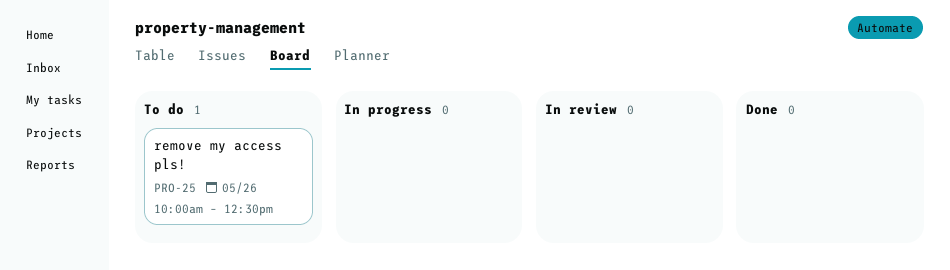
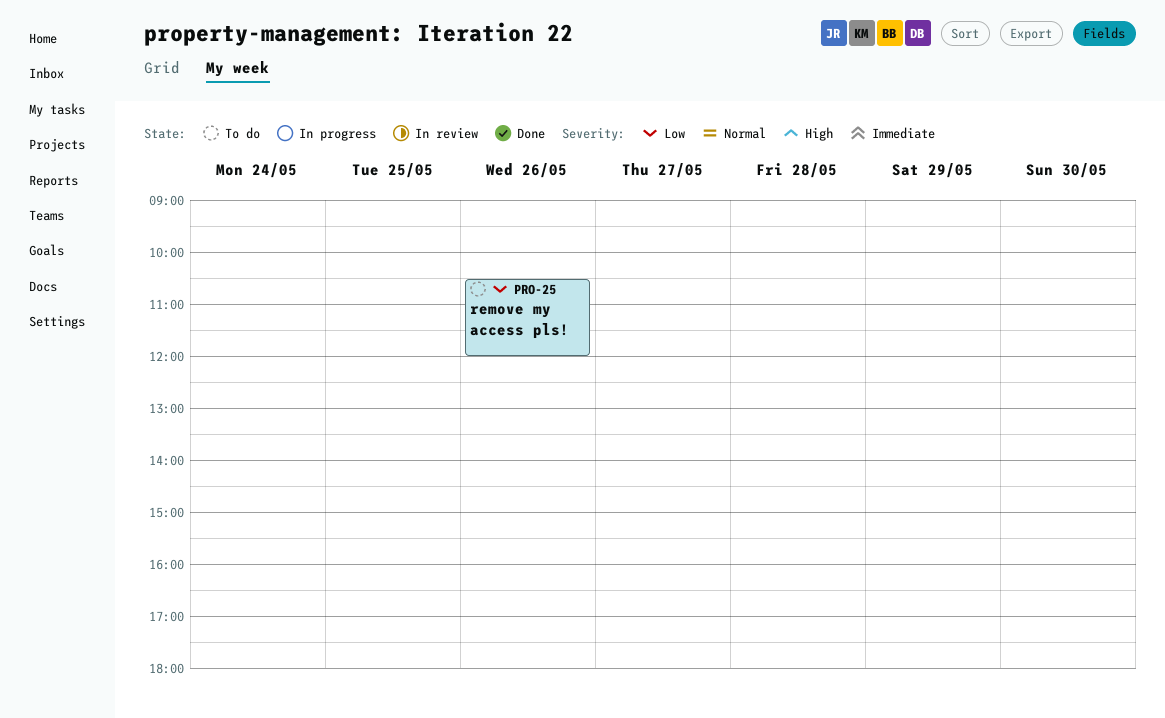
PRO-25, begins: 10:00 -> 10:30
PRO-25, ends: 12:30 -> 12:00

